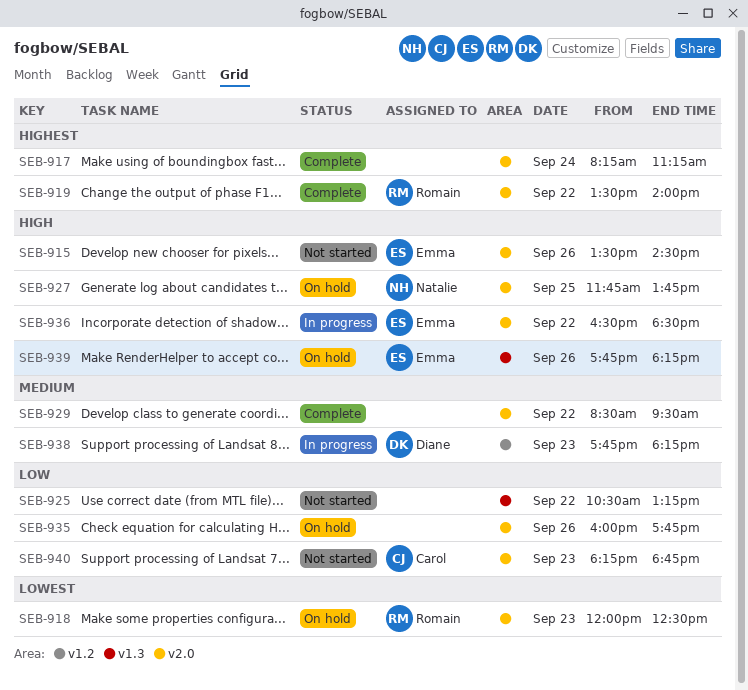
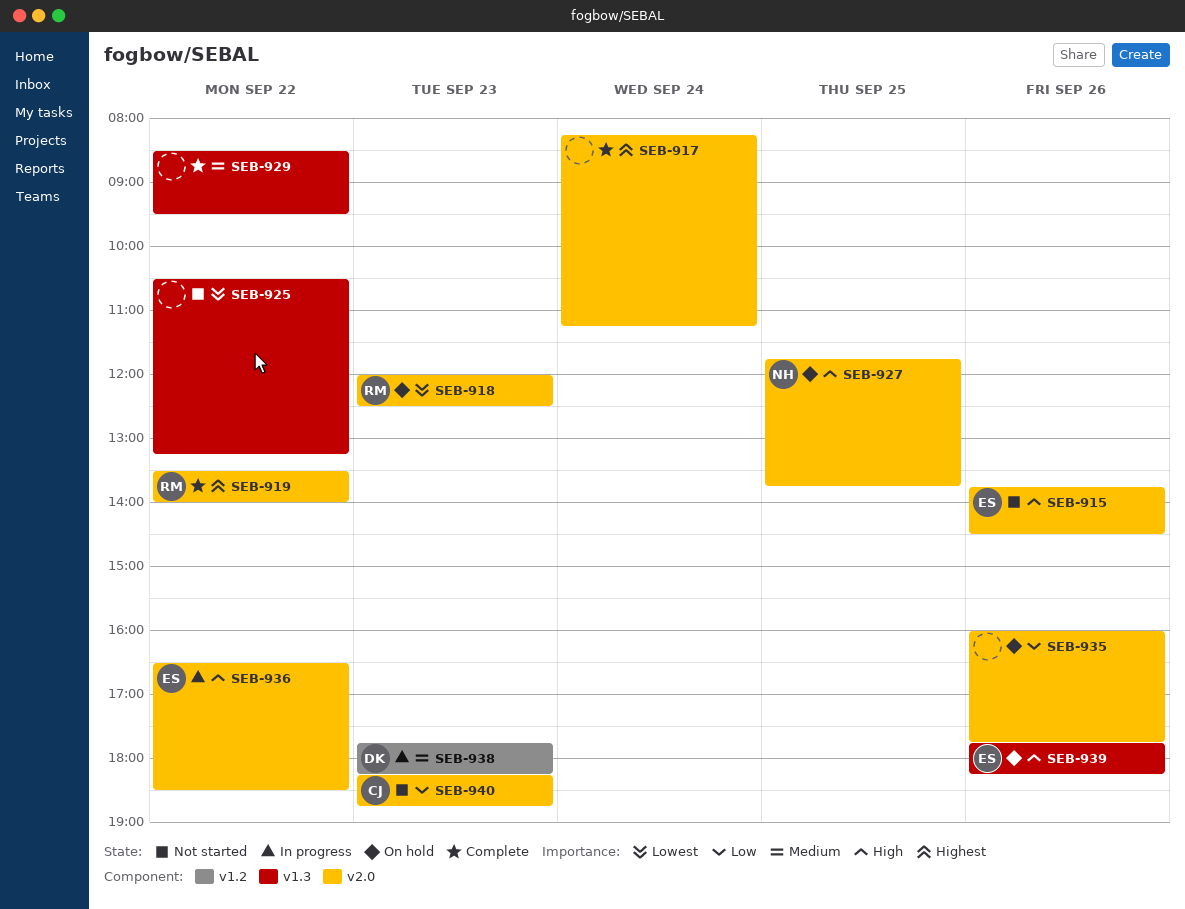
SEB-915, begins: 13:30 -> 13:45
SEB-925, priority: Low -> Lowest
SEB-929, label: v2.0 -> v1.3

